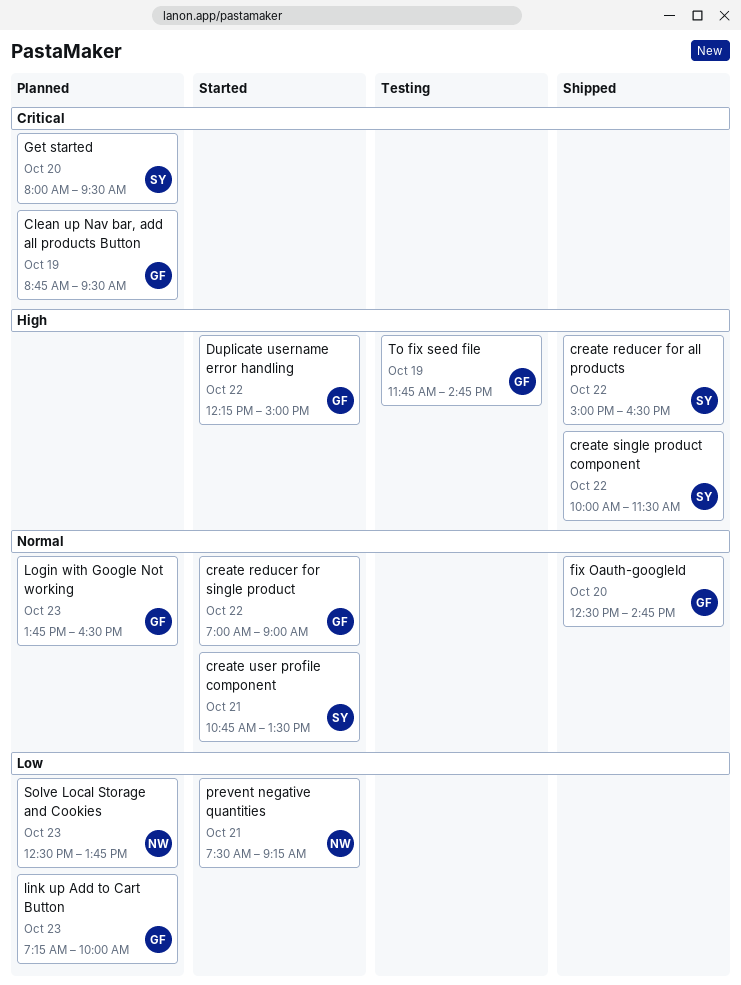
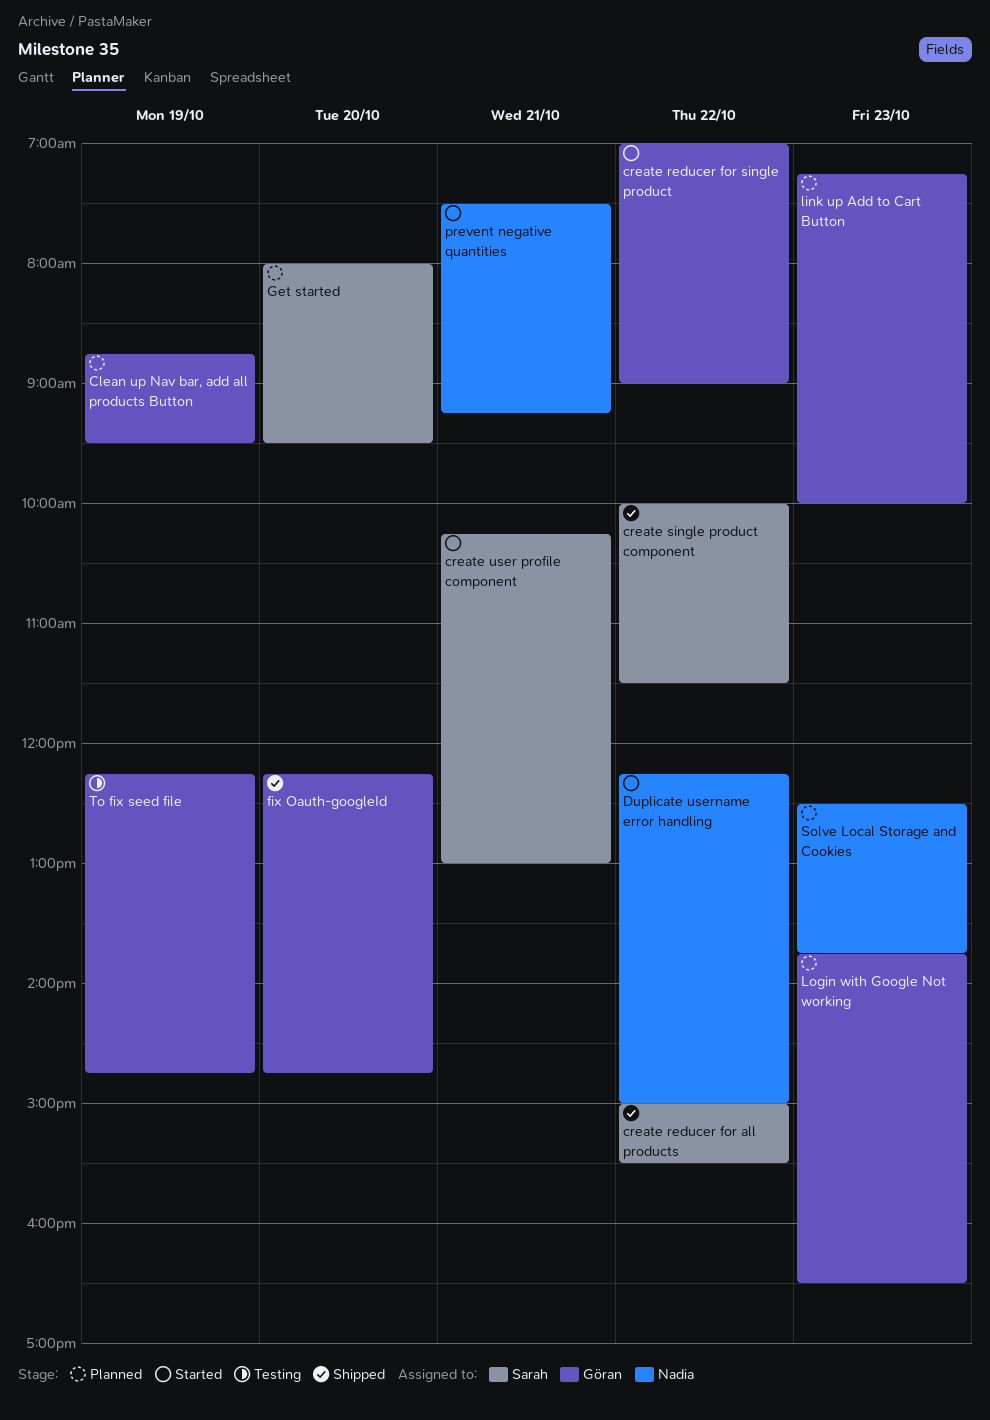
create reducer for all products, ends: 16:30 -> 15:30
create user profile component, begins: 10:45 -> 10:15
create user profile component, ends: 13:30 -> 13:00
Duplicate username error handling, owner: Göran -> Nadia
fix Oauth-googleId, begins: 12:30 -> 12:15
To fix seed file, begins: 11:45 -> 12:15

